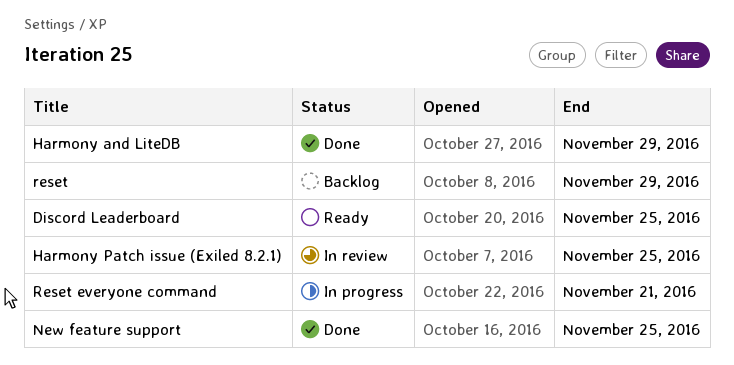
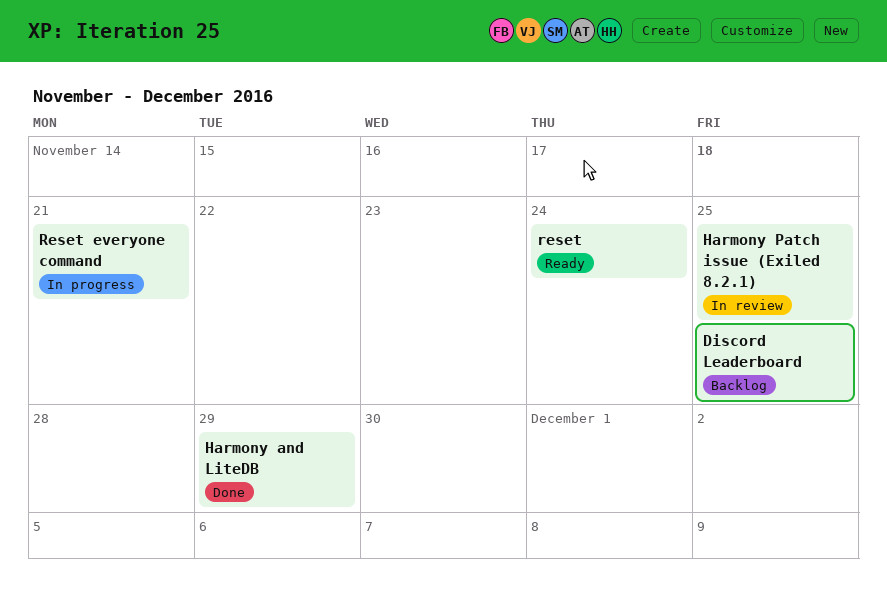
Discord Leaderboard, status: Ready -> Backlog
New feature support: present -> none
reset, status: Backlog -> Ready
reset, due: Nov 29 -> Nov 24

